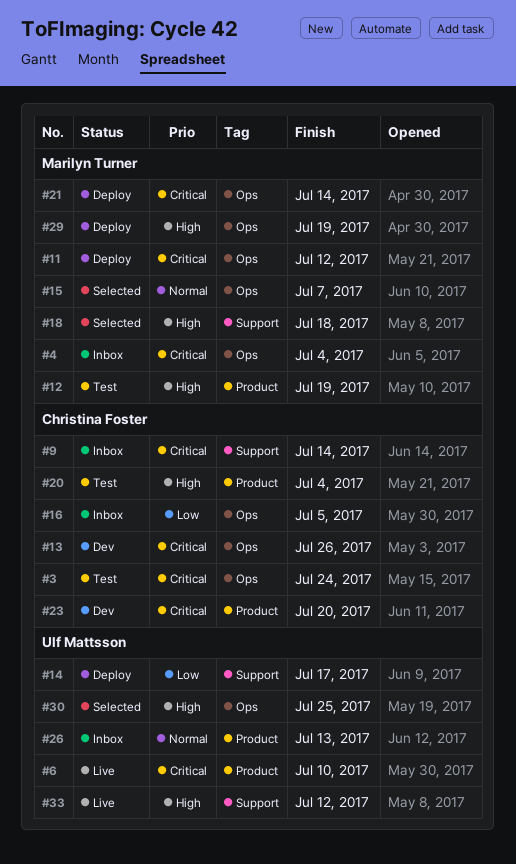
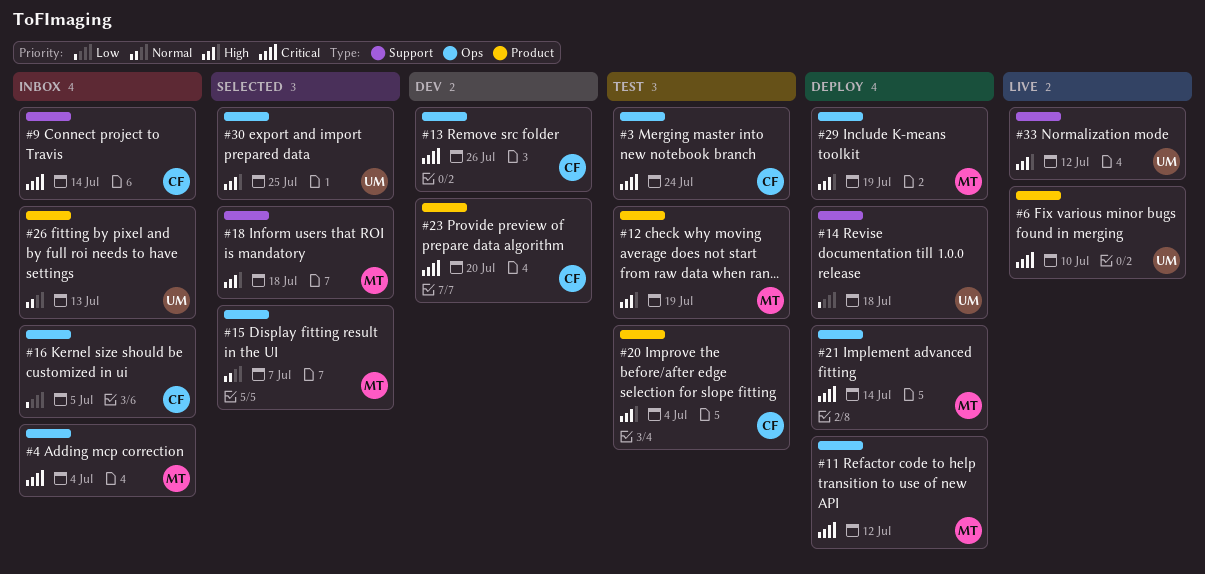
#14, due: Jul 17 -> Jul 18

